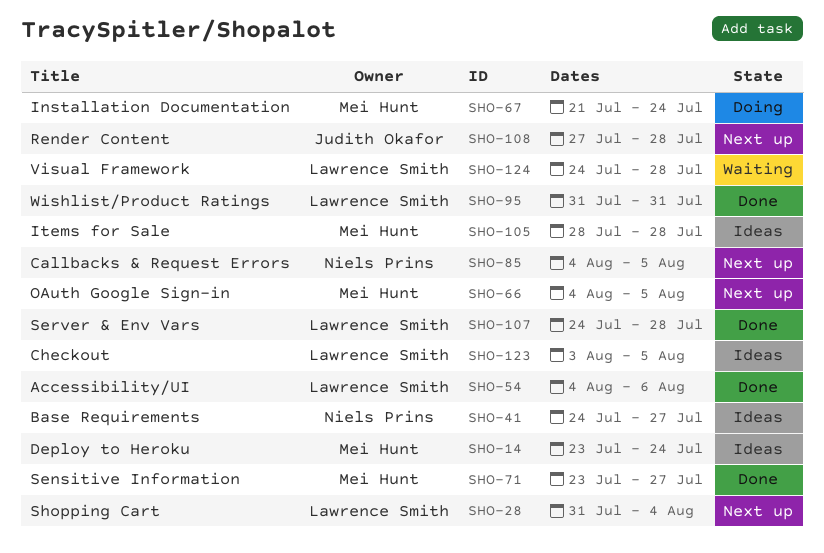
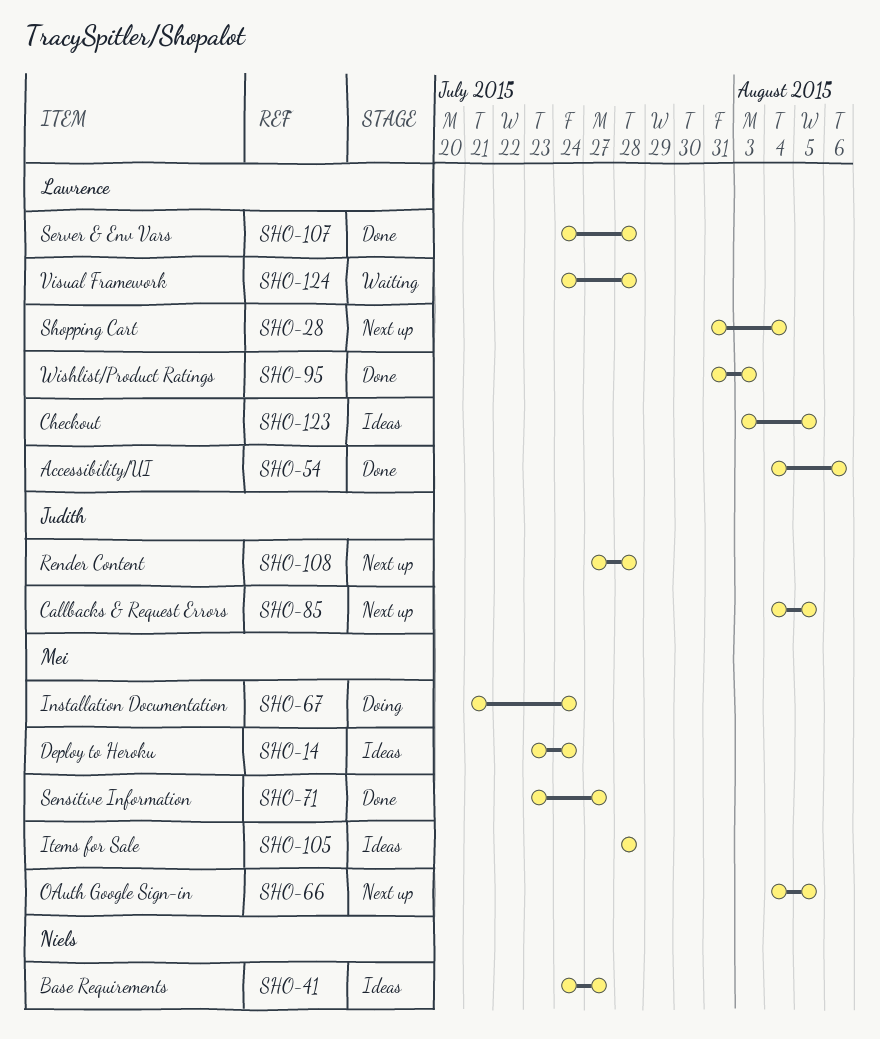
SHO-85, owner: Niels Prins -> Judith Okafor
SHO-95, due: Jul 31 -> Aug 3

